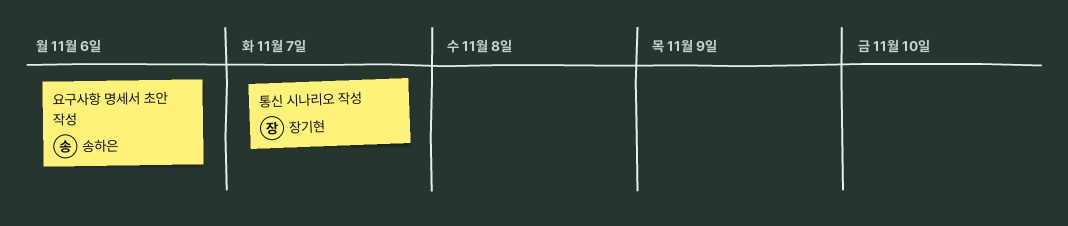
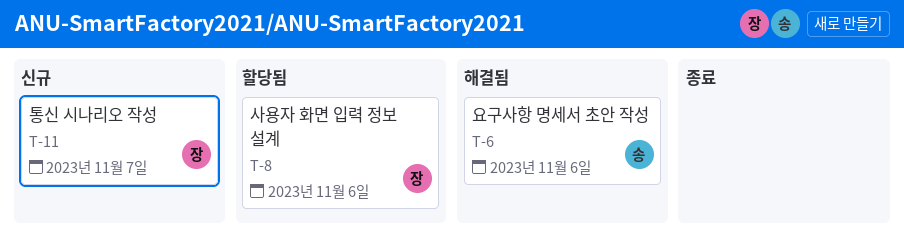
사용자 화면 입력 정보 설계: none -> present

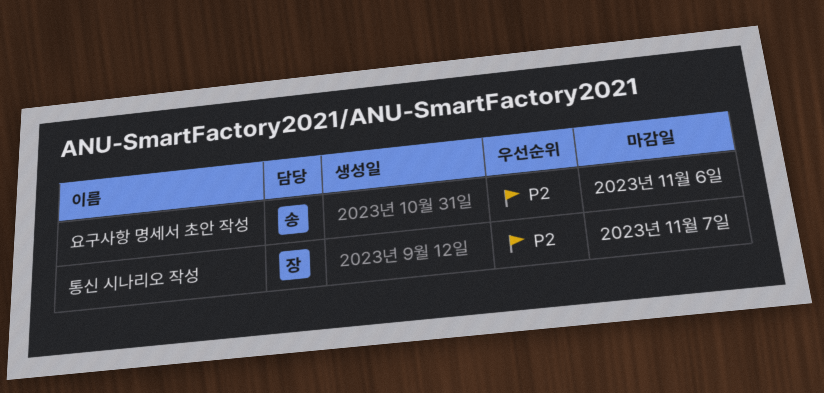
사용자 화면 입력 정보 설계: present -> none

